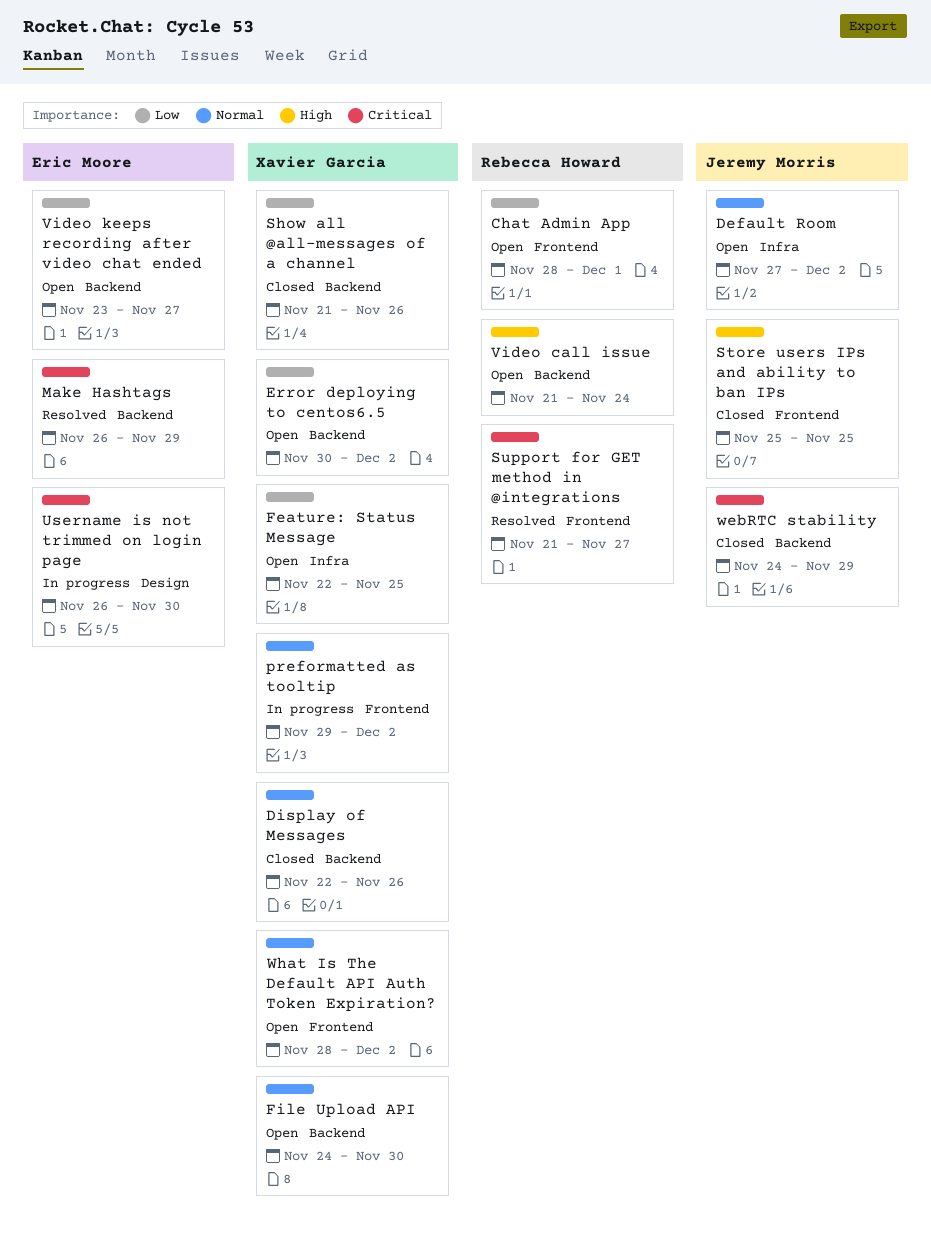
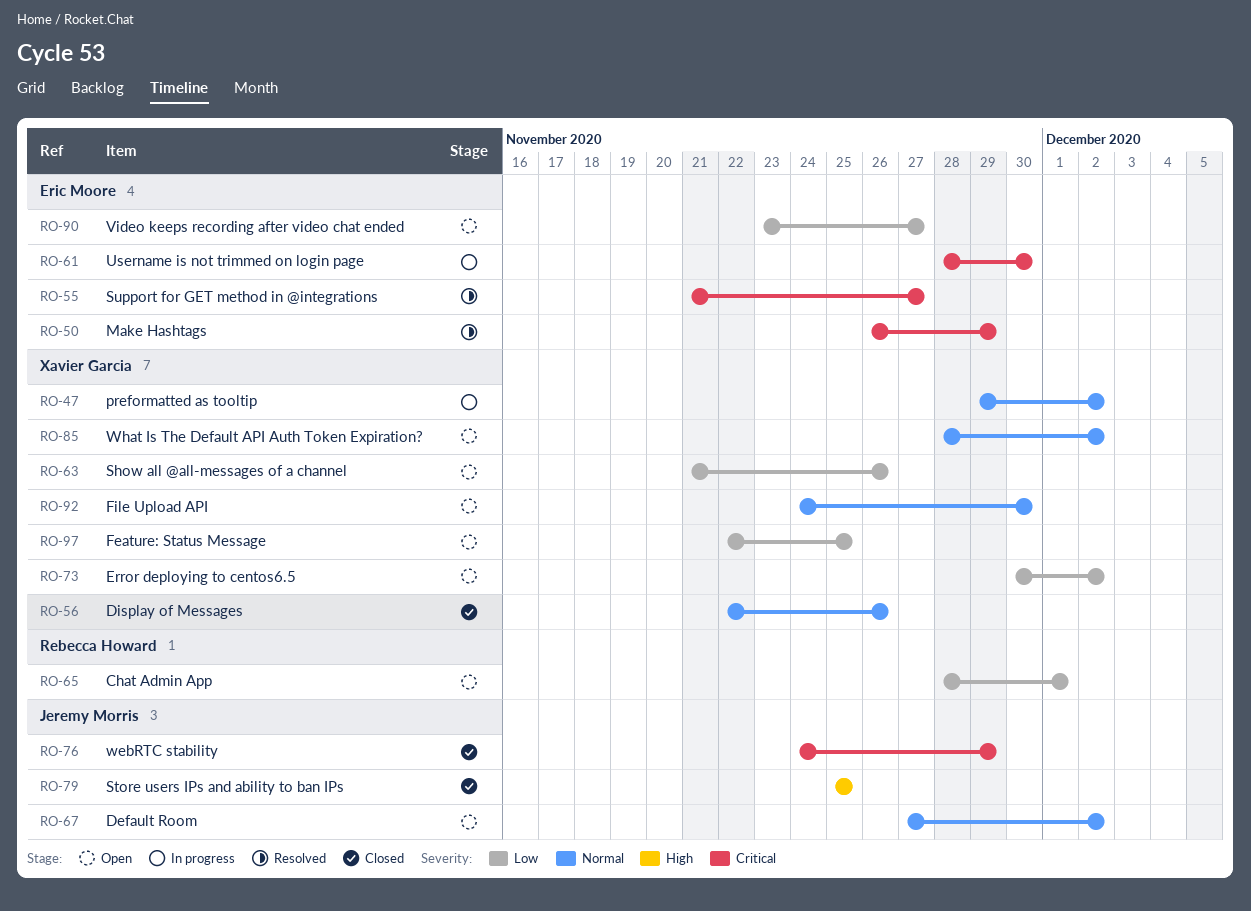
Show all @all-messages of a channel, status: Closed -> Open
Support for GET method in @integrations, owner: Rebecca Howard -> Eric Moore
Username is not trimmed on login page, start: Nov 26 -> Nov 28
Video call issue: present -> none

